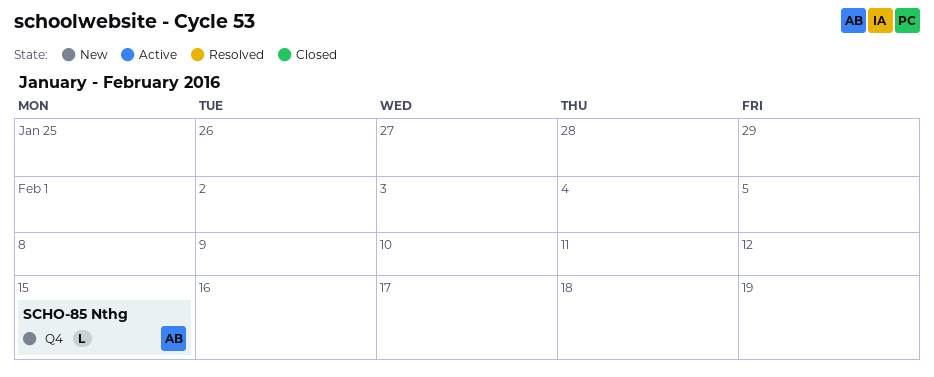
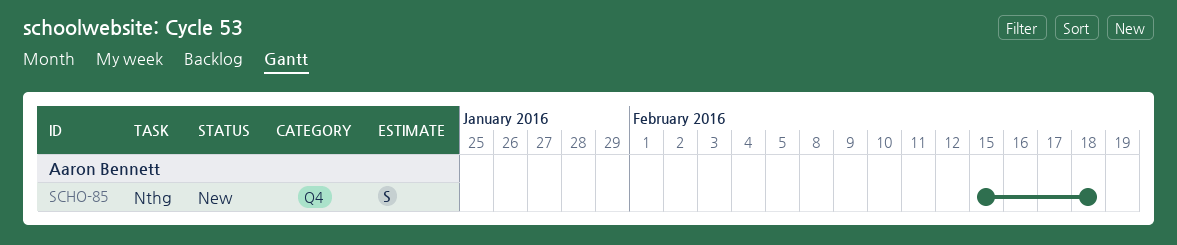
SCHO-85, estimate: L -> S
SCHO-85, due: Feb 15 -> Feb 18

